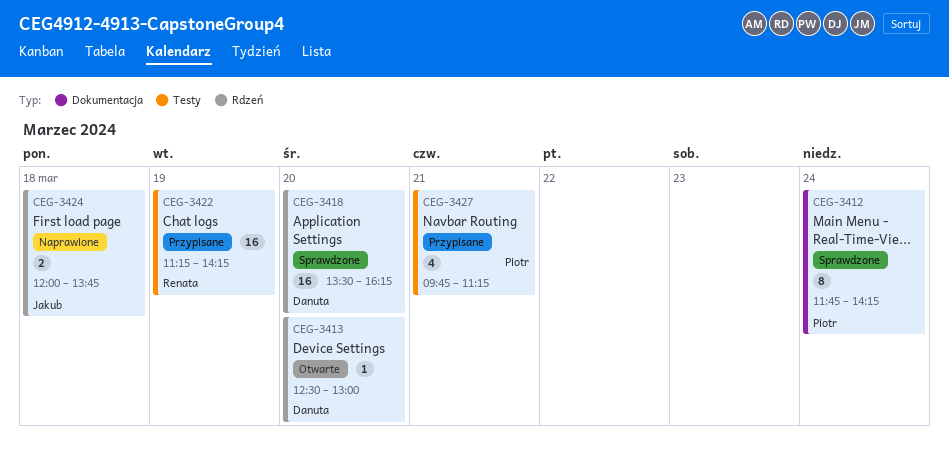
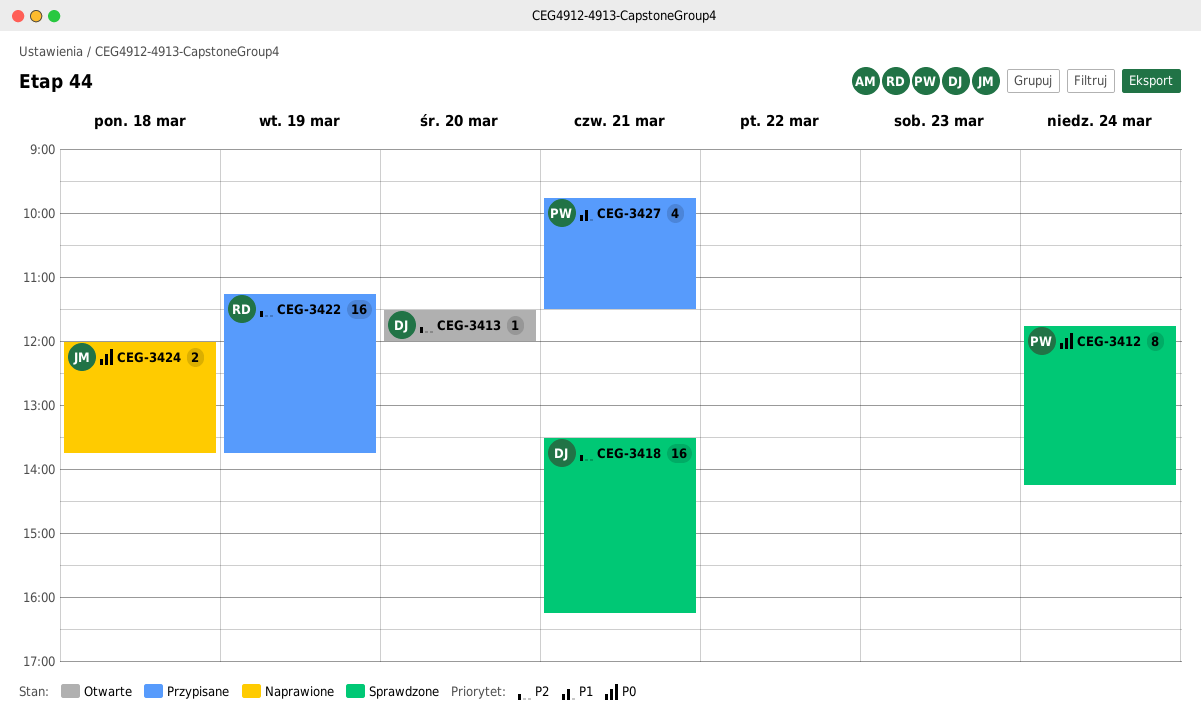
CEG-3413, begins: 12:30 -> 11:30
CEG-3413, ends: 13:00 -> 12:00
CEG-3418, day: Mar 20 -> Mar 21
CEG-3422, ends: 14:15 -> 13:45
CEG-3427, ends: 11:15 -> 11:30

